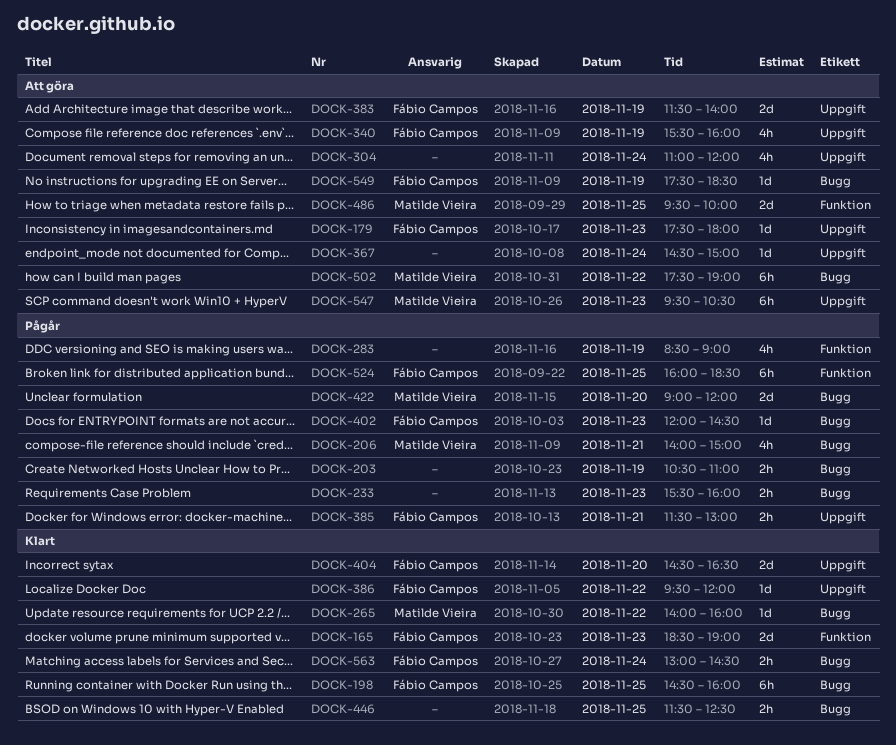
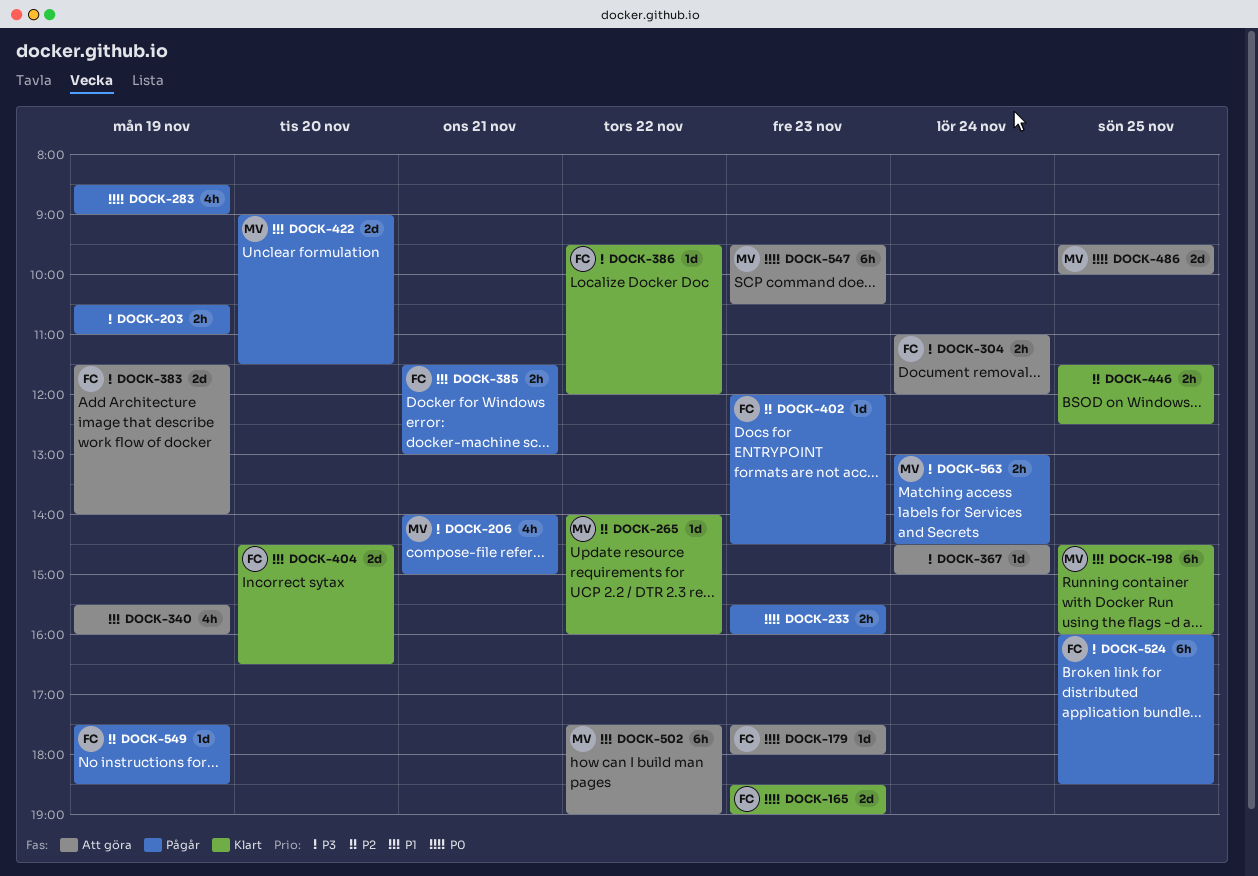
DOCK-198, owner: Fábio Campos -> Matilde Vieira
DOCK-304, owner: none -> Fábio Campos
DOCK-304, estimate: 4h -> 2h
DOCK-340, owner: Fábio Campos -> none
DOCK-422, ends: 12:00 -> 11:30
DOCK-549, status: Att göra -> Pågår
DOCK-563, status: Klart -> Pågår
DOCK-563, owner: Fábio Campos -> Matilde Vieira

